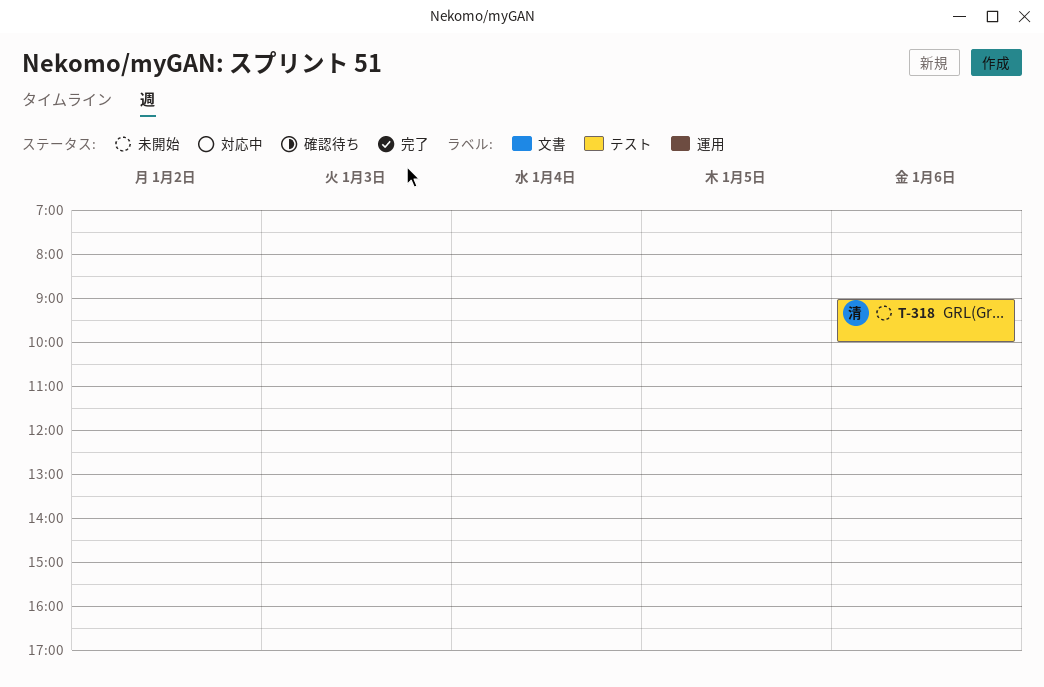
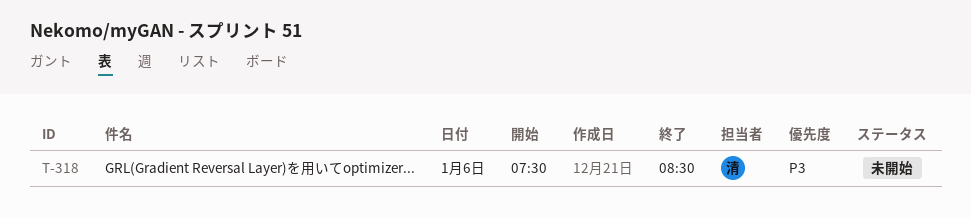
T-318, begins: 09:00 -> 07:30
T-318, ends: 10:00 -> 08:30

